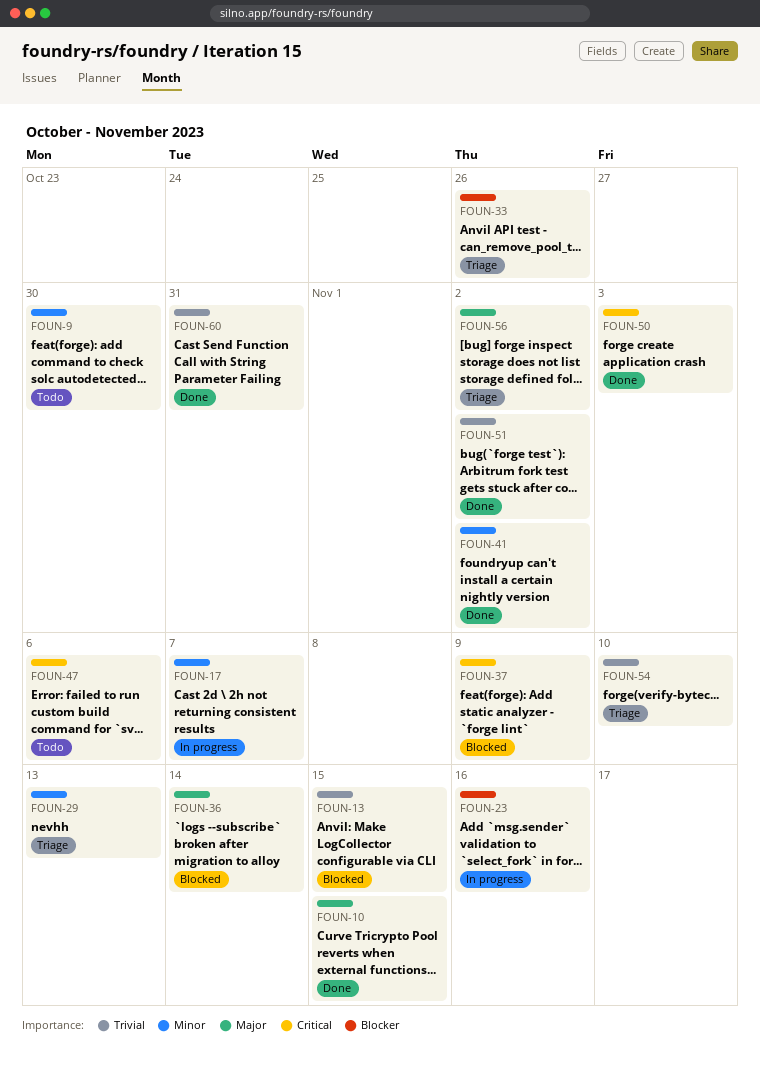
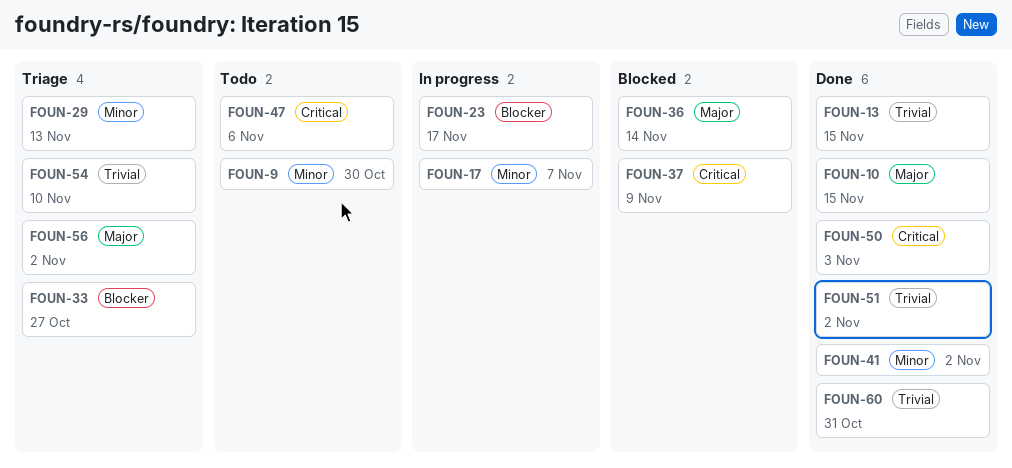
FOUN-13, status: Blocked -> Done
FOUN-23, due: Nov 16 -> Nov 17
FOUN-33, due: Oct 26 -> Oct 27

